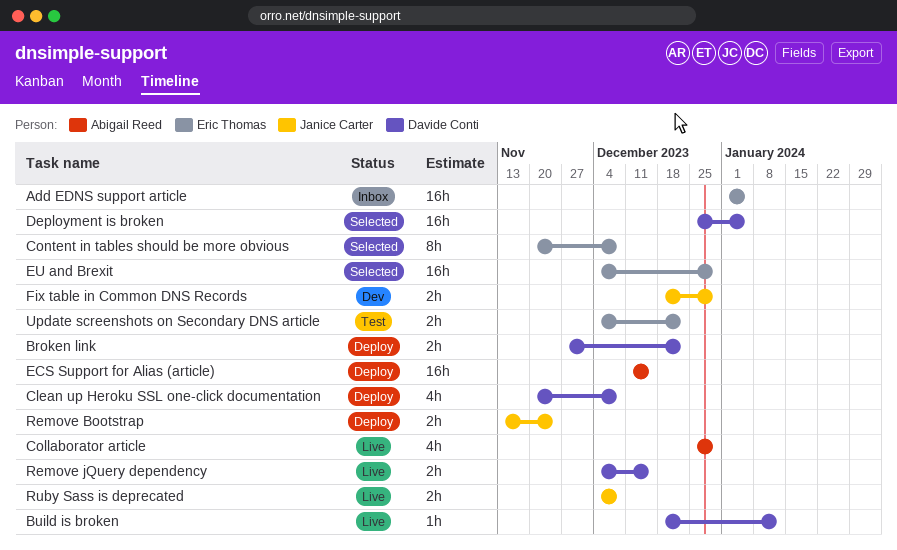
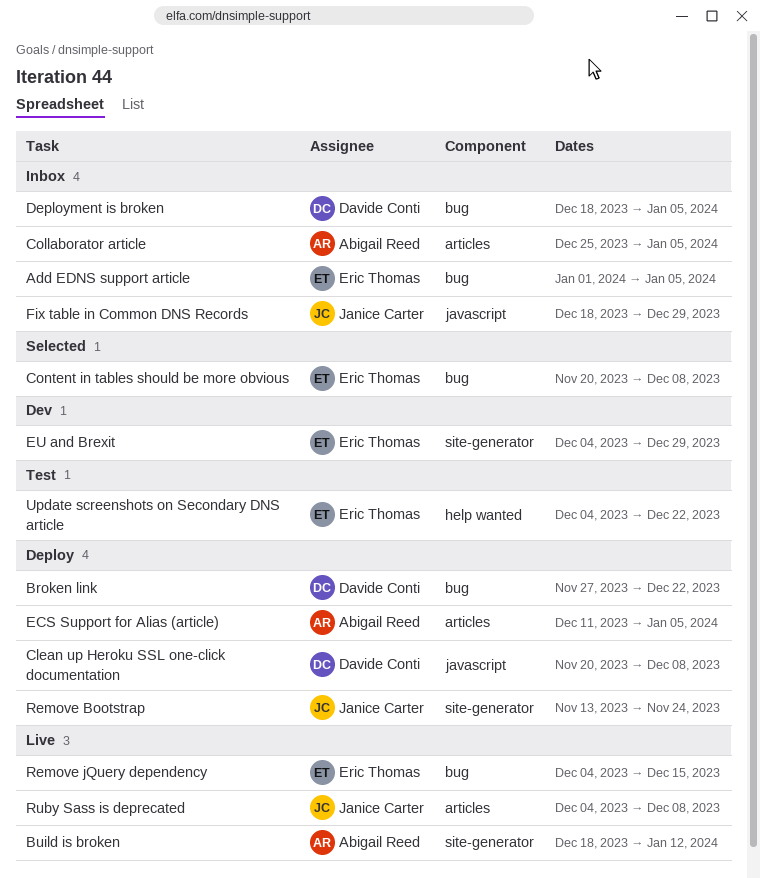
Build is broken, owner: Davide Conti -> Abigail Reed
Collaborator article, status: Live -> Inbox
Collaborator article, due: Dec 29 -> Jan 5
Deployment is broken, status: Selected -> Inbox
Deployment is broken, start: Dec 25 -> Dec 18
ECS Support for Alias (article), due: Dec 15 -> Jan 5
EU and Brexit, status: Selected -> Dev
Fix table in Common DNS Records, status: Dev -> Inbox
Remove jQuery dependency, owner: Davide Conti -> Eric Thomas

